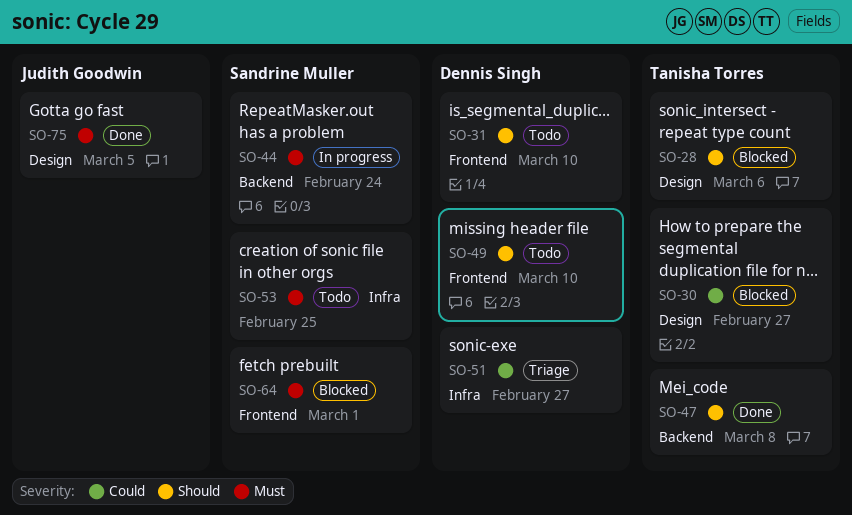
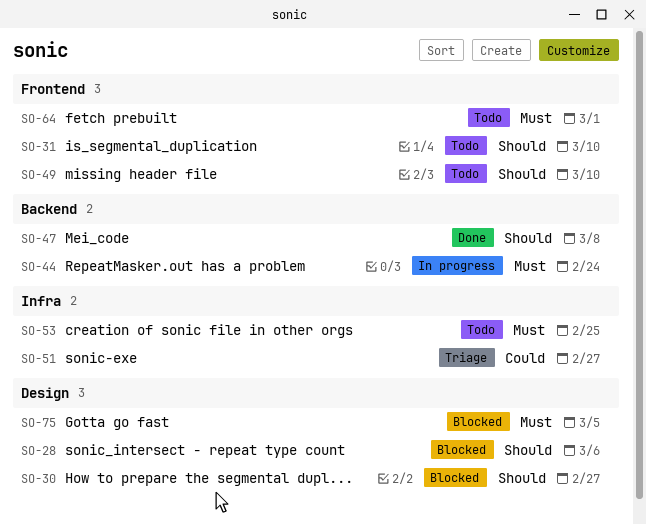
SO-30, priority: Could -> Should
SO-64, status: Blocked -> Todo
SO-75, status: Done -> Blocked

